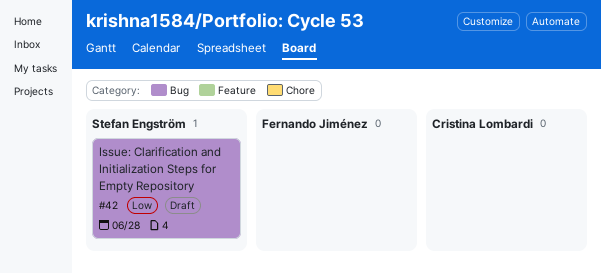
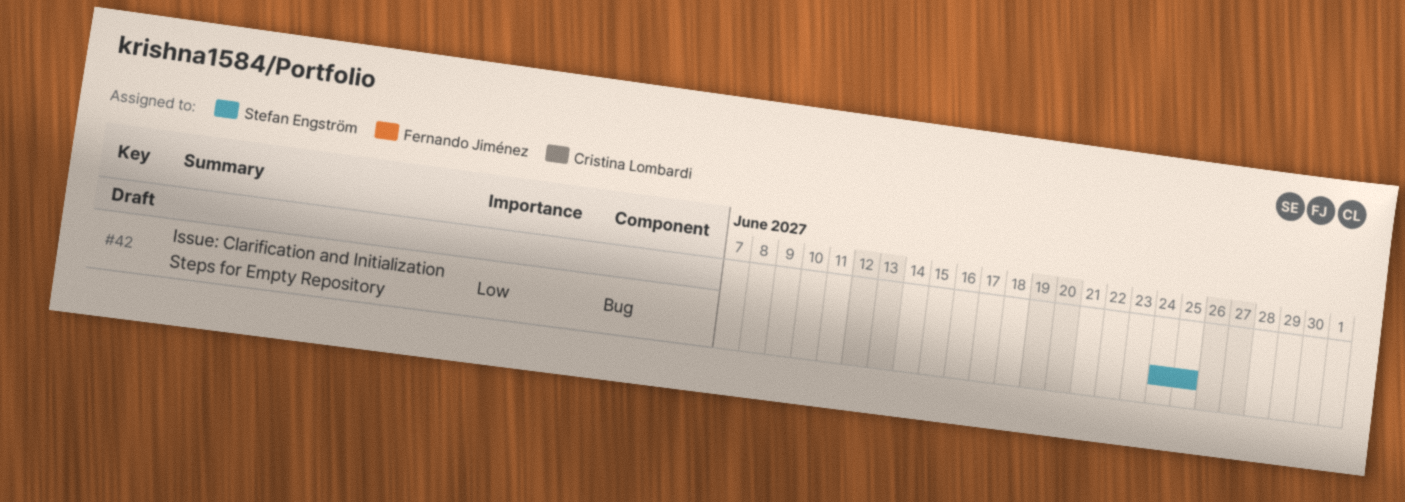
#42, due: Jun 28 -> Jun 25

